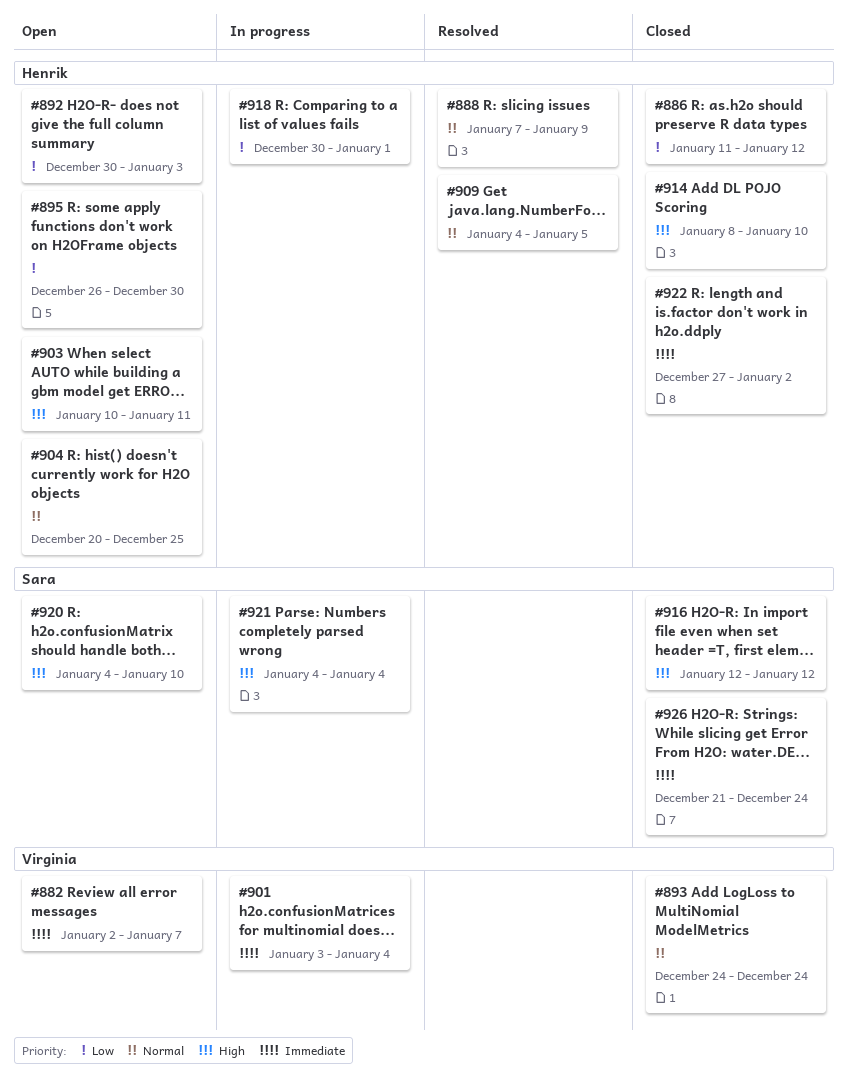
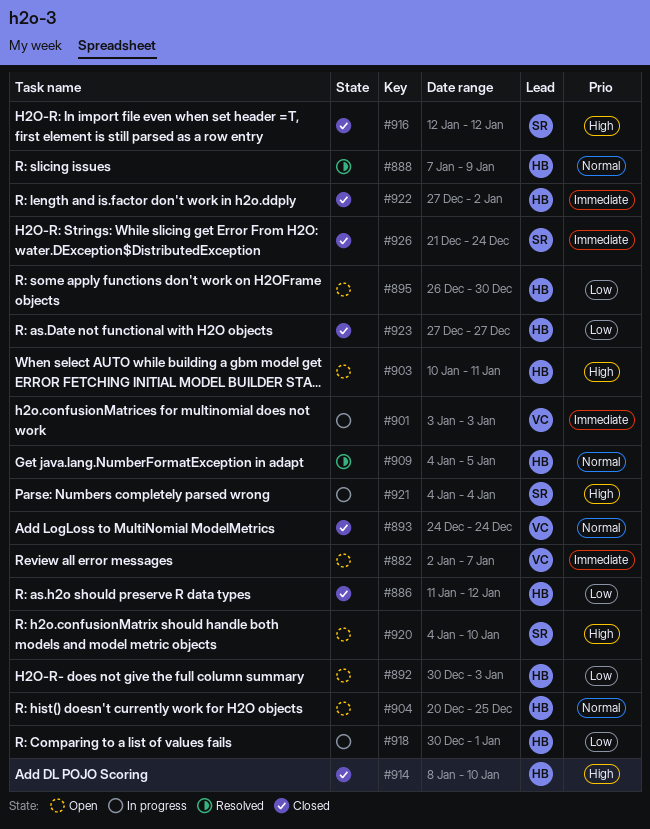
#901, due: Jan 4 -> Jan 3
#923: none -> present

